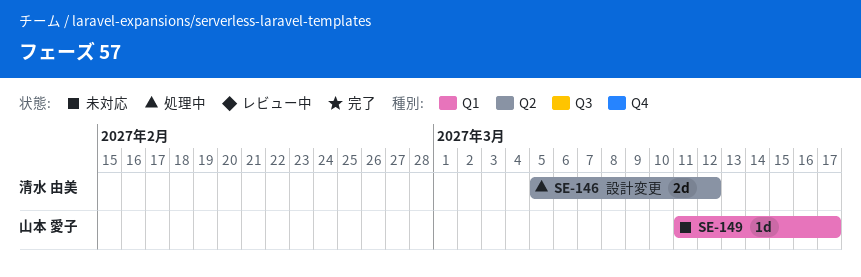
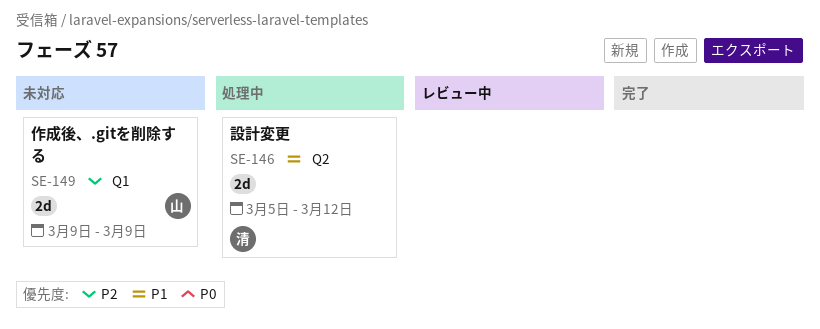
SE-149, estimate: 1d -> 2d
SE-149, start: Mar 11 -> Mar 9
SE-149, due: Mar 17 -> Mar 9

